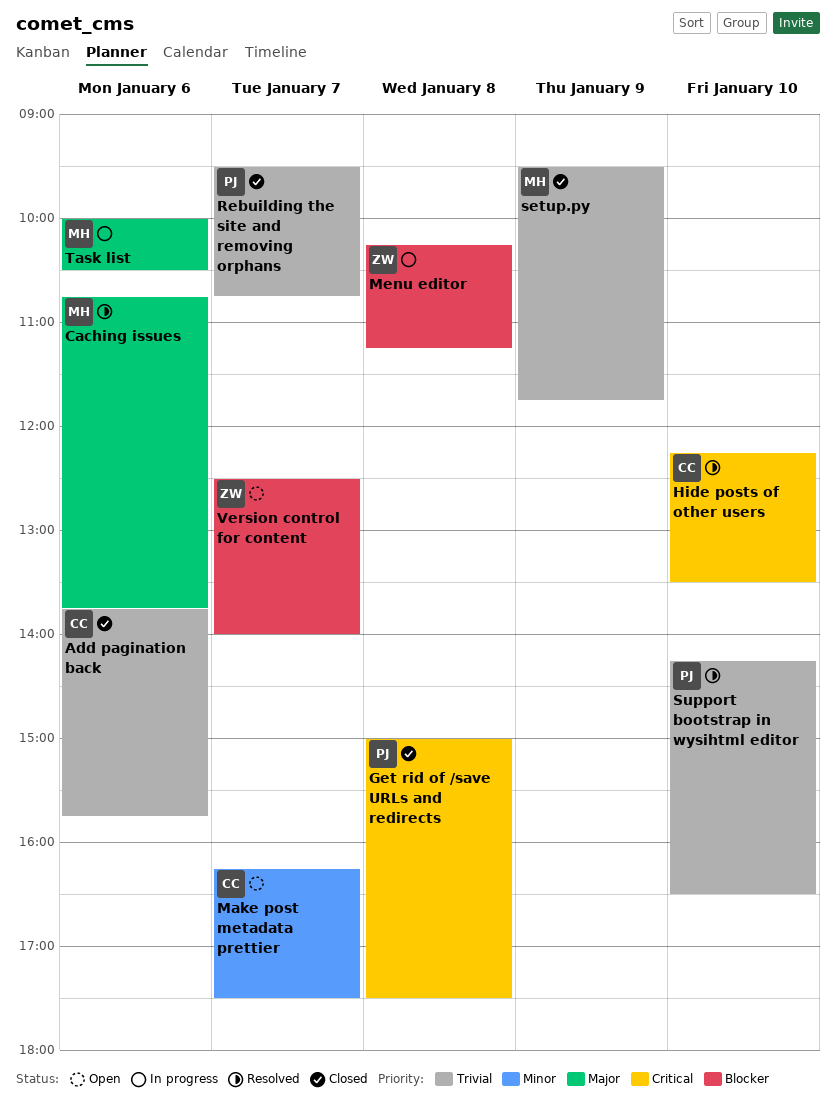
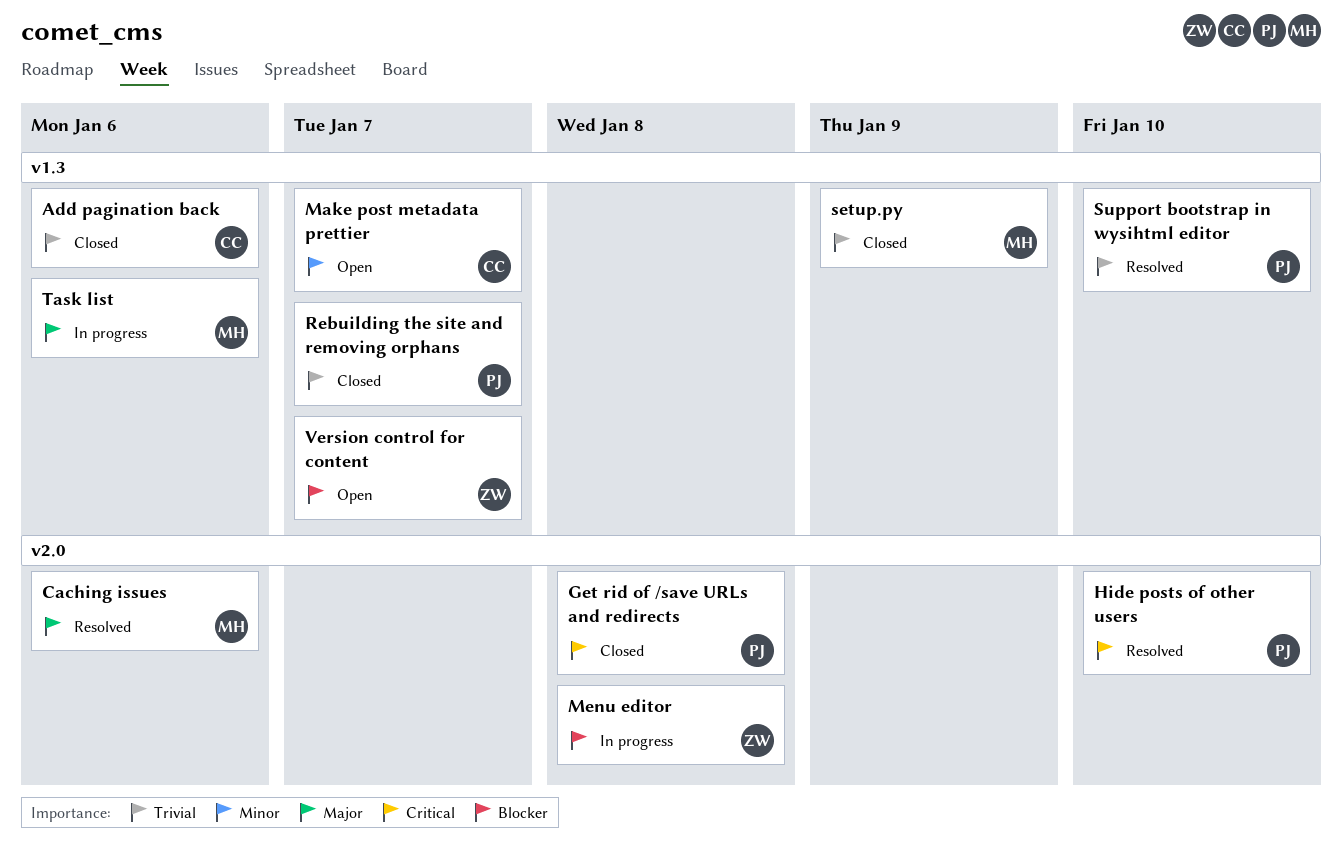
Hide posts of other users, owner: CC -> PJ

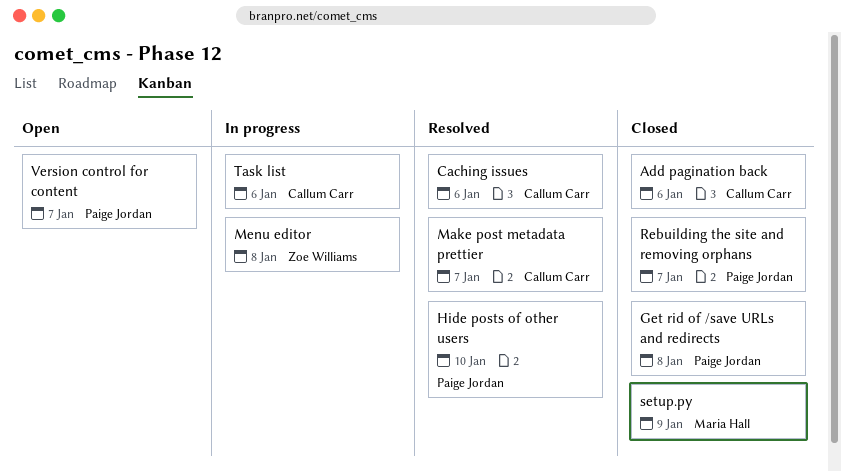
Caching issues, owner: Maria Hall -> Callum Carr
Make post metadata prettier, status: Open -> Resolved
Support bootstrap in wysihtml editor: present -> none
Task list, owner: Maria Hall -> Callum Carr
Version control for content, owner: Zoe Williams -> Paige Jordan

